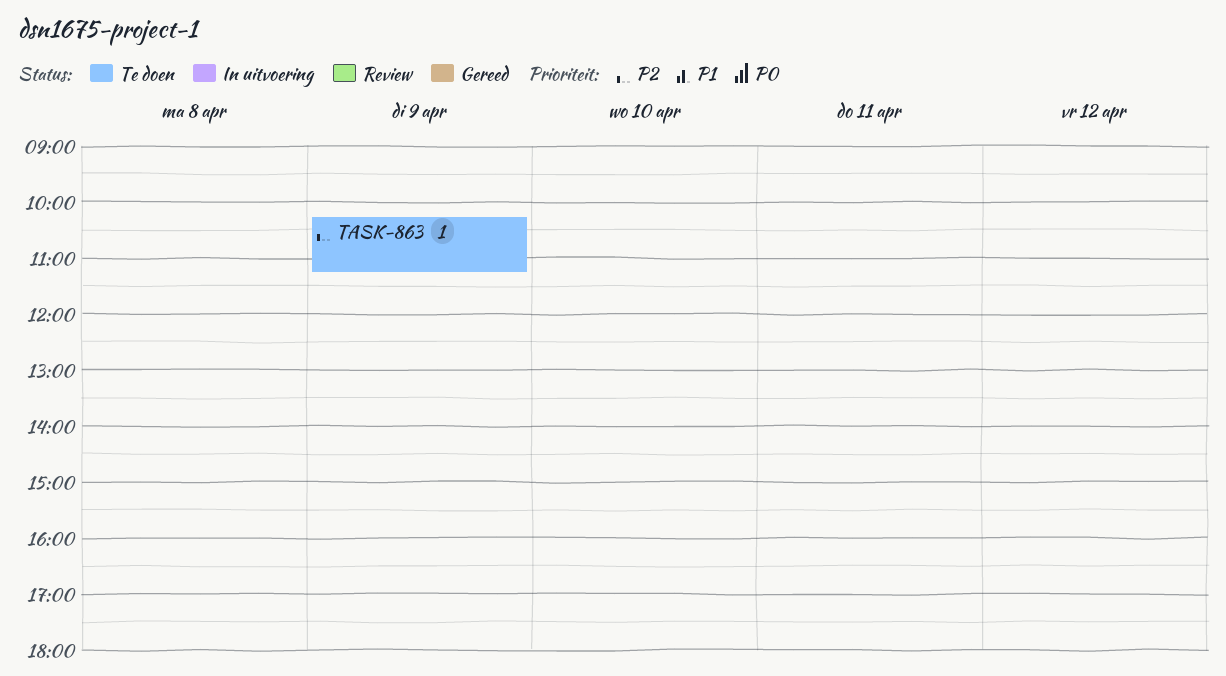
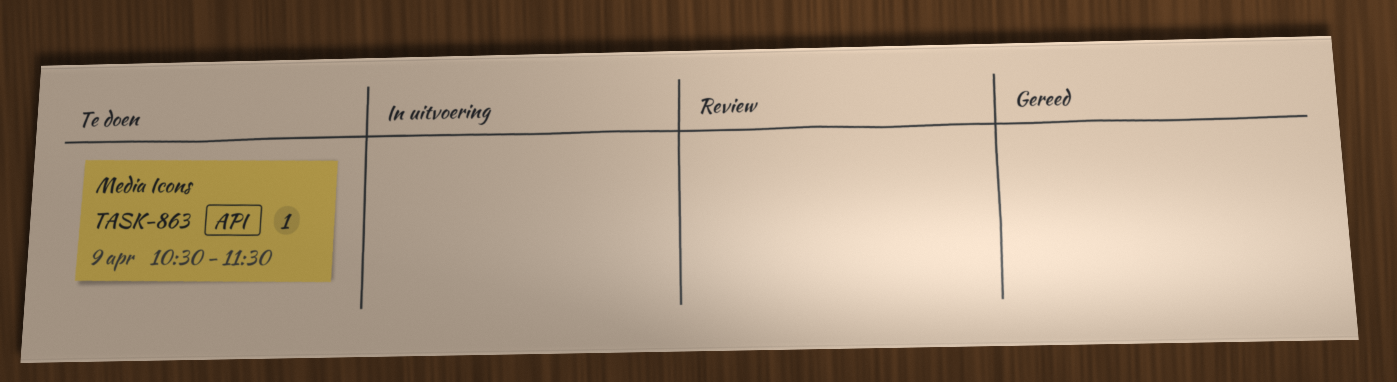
TASK-863, begins: 10:15 -> 10:30
TASK-863, ends: 11:15 -> 11:30

